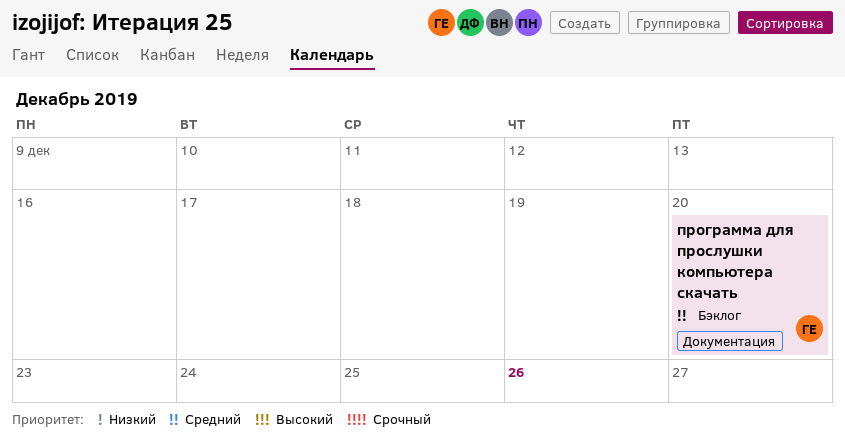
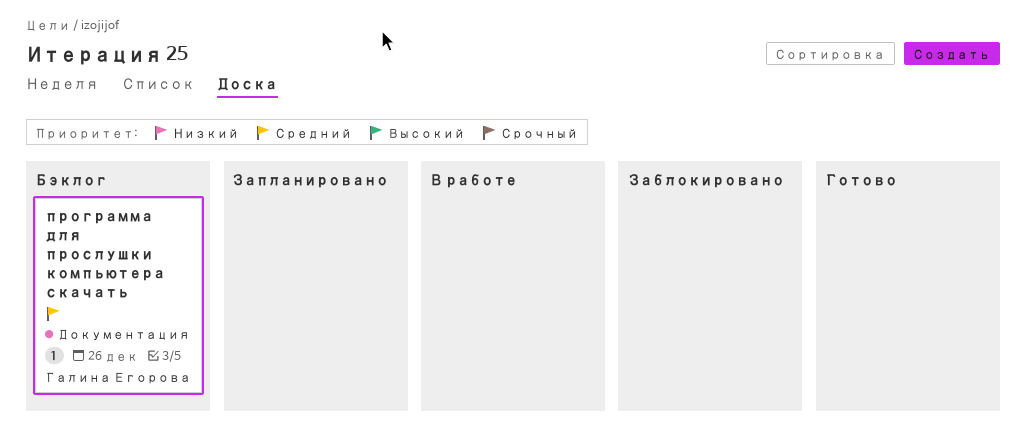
программа для прослушки компьютера скачать, due: Dec 20 -> Dec 26

